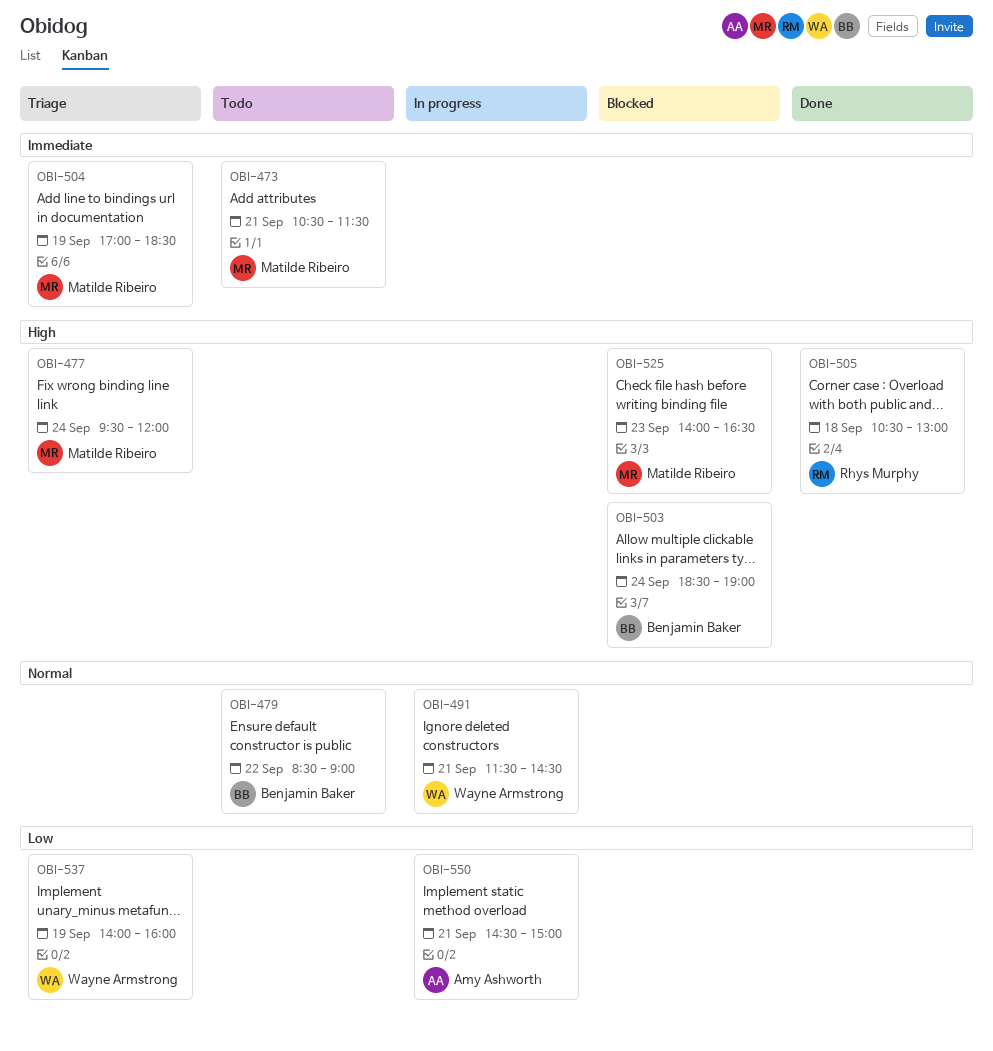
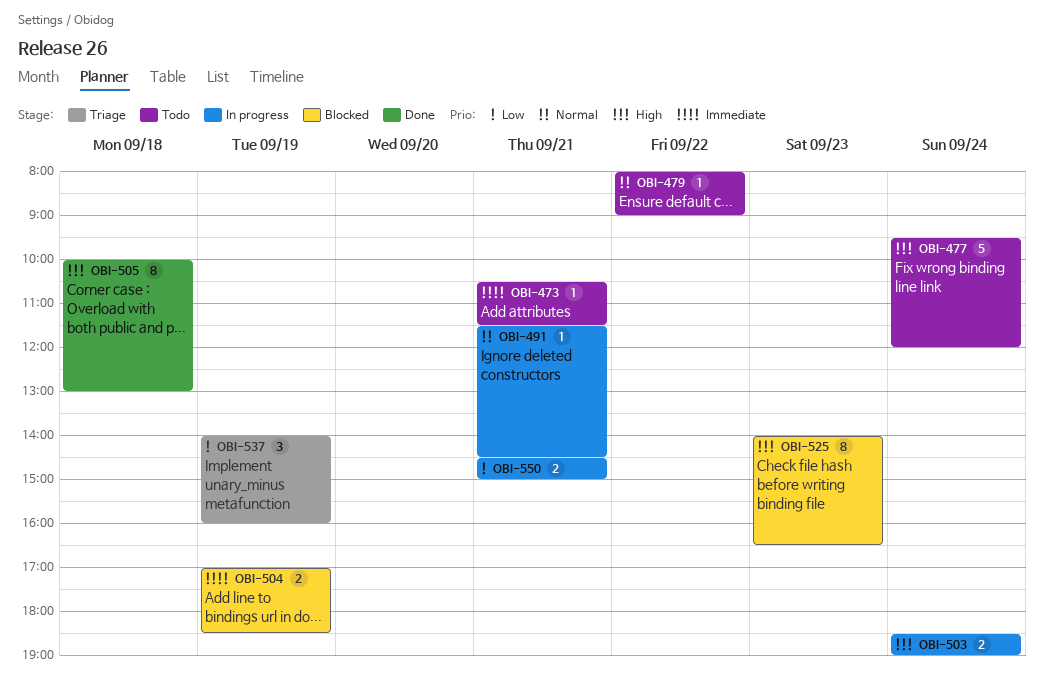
OBI-477, status: Triage -> Todo
OBI-479, begins: 08:30 -> 08:00
OBI-503, status: Blocked -> In progress
OBI-504, status: Triage -> Blocked
OBI-505, begins: 10:30 -> 10:00

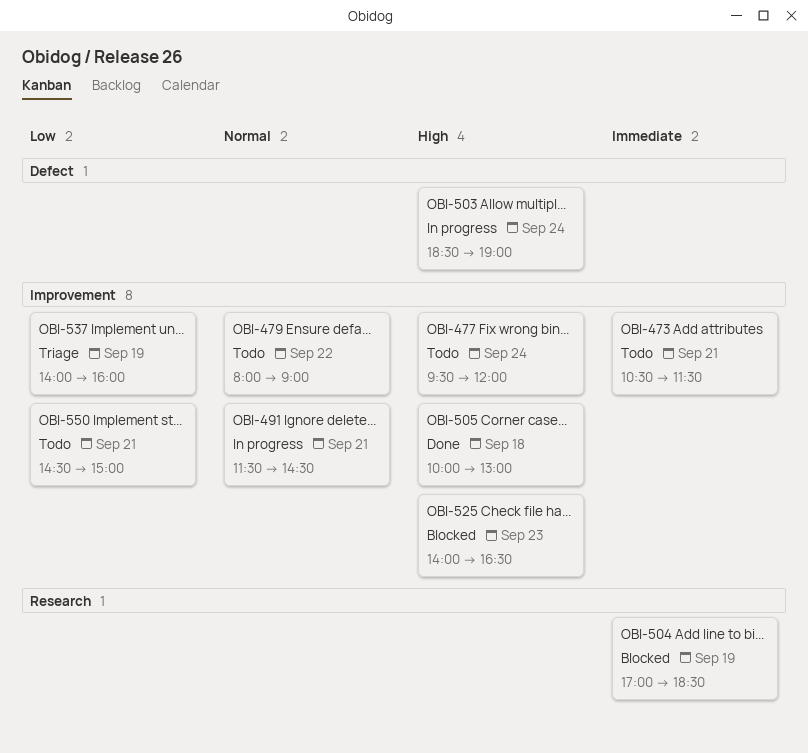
OBI-550, status: In progress -> Todo

